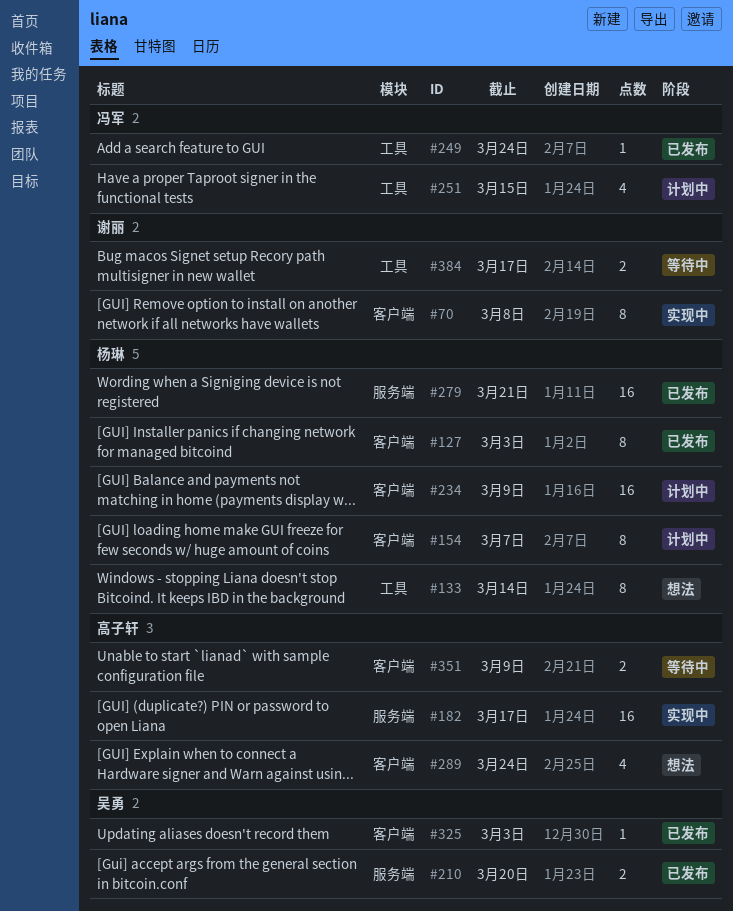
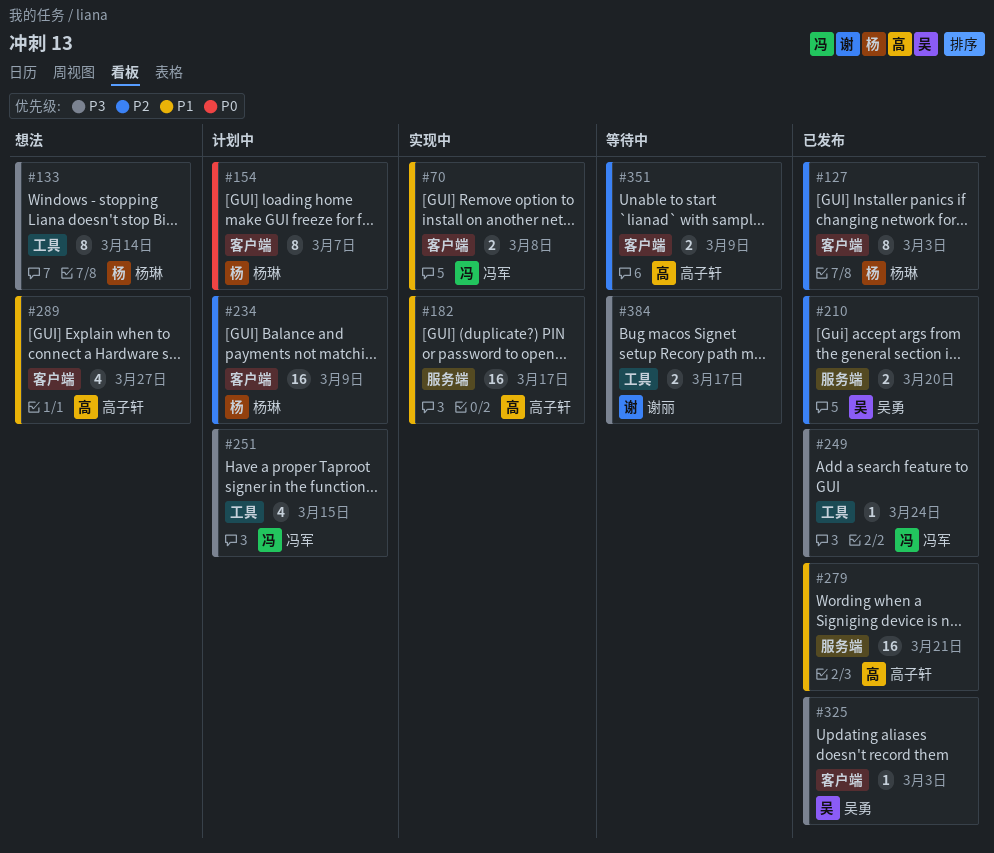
#70, owner: 谢丽 -> 冯军
#70, estimate: 8 -> 2
#279, owner: 杨琳 -> 高子轩
#289, due: Mar 24 -> Mar 27

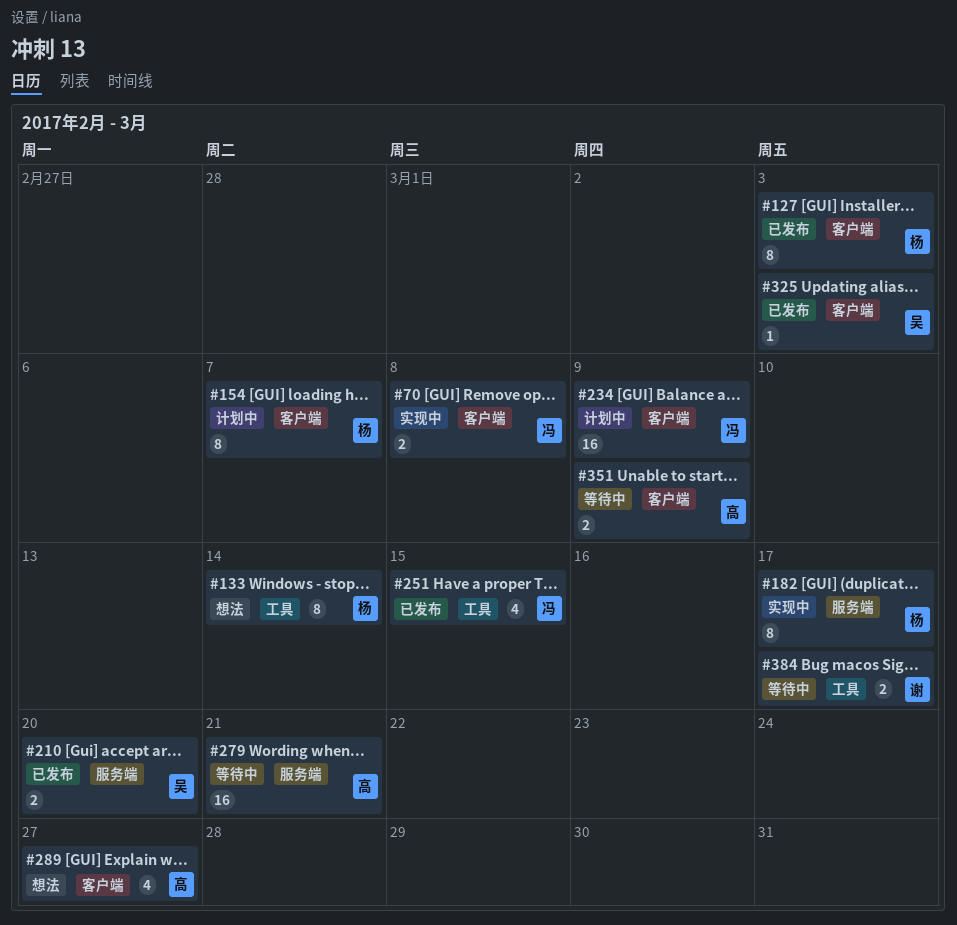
#182, owner: 高子轩 -> 杨琳
#182, estimate: 16 -> 8
#234, owner: 杨琳 -> 冯军
#249: present -> none
#251, status: 计划中 -> 已发布
#279, status: 已发布 -> 等待中

